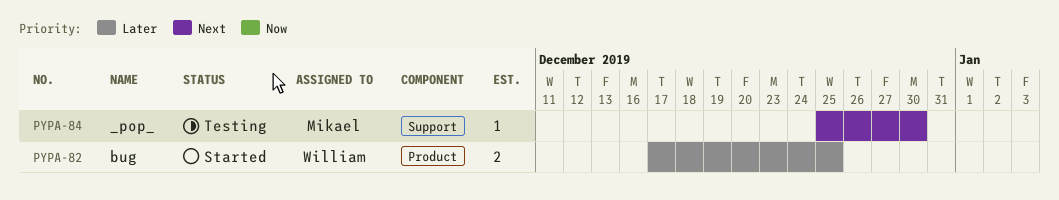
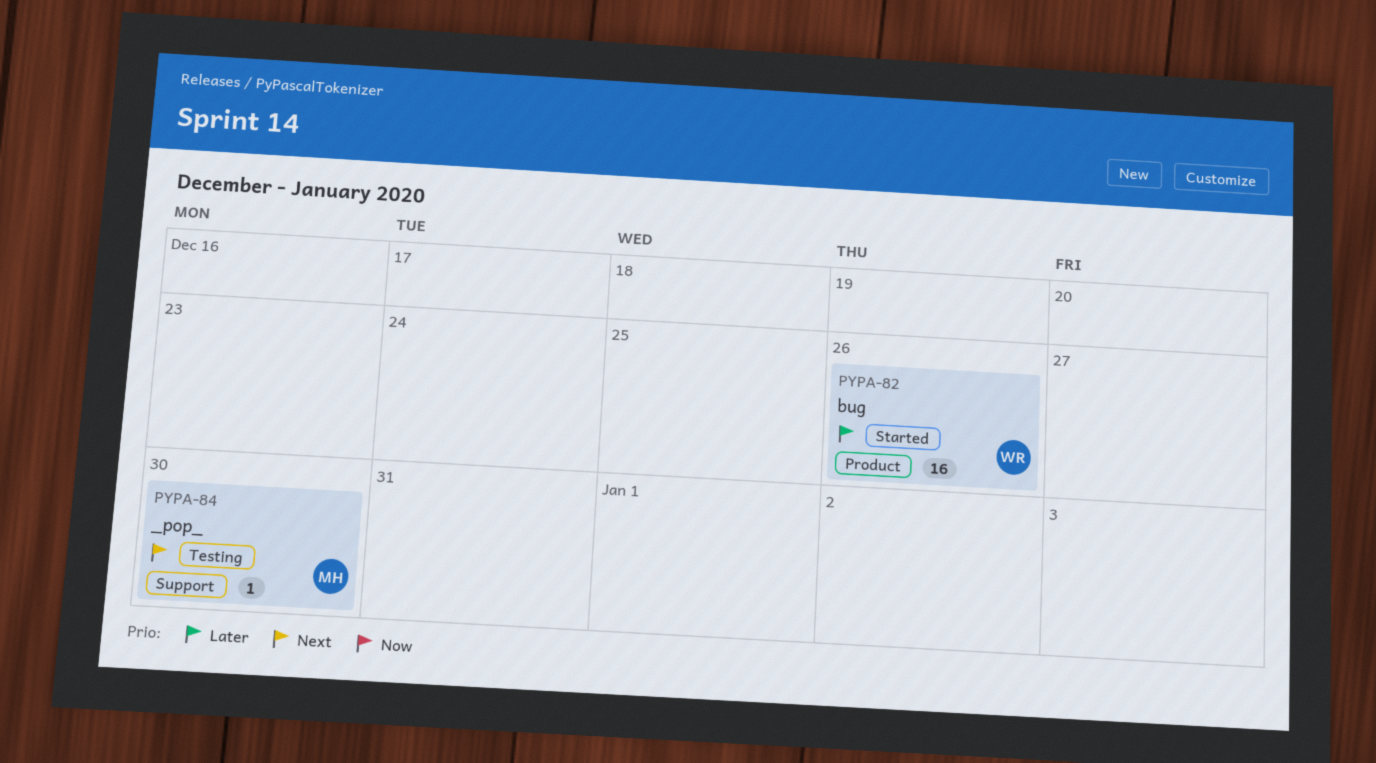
PYPA-82, estimate: 2 -> 16
PYPA-82, due: Dec 25 -> Dec 26

